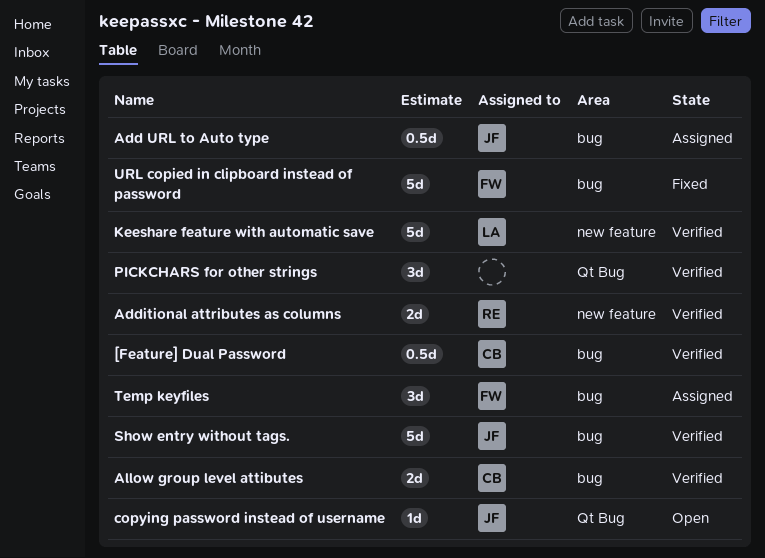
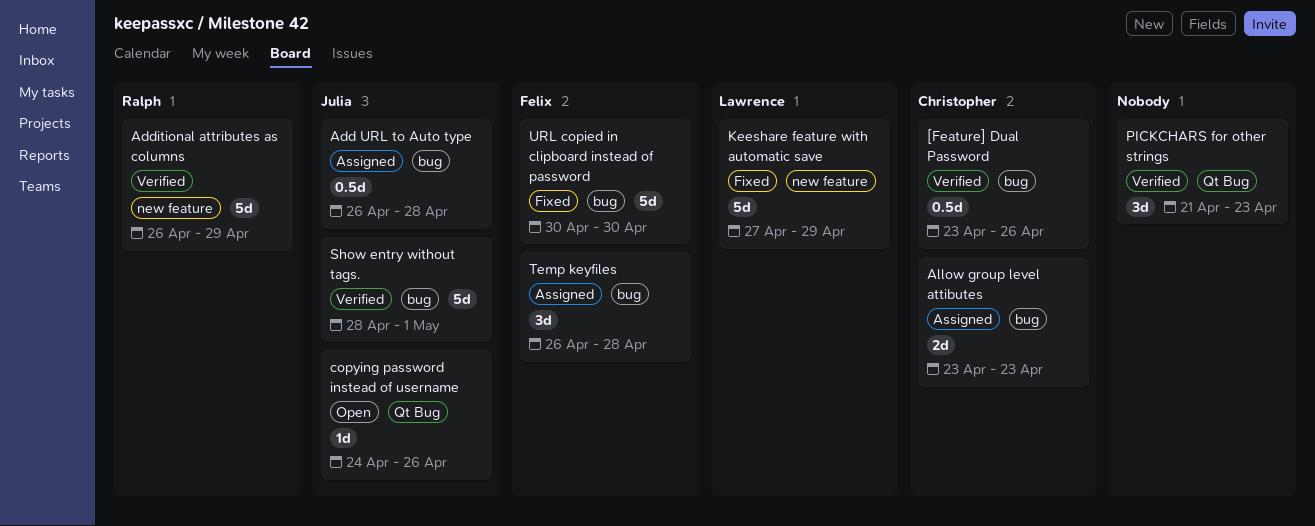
Additional attributes as columns, estimate: 2d -> 5d
Allow group level attibutes, status: Verified -> Assigned
Keeshare feature with automatic save, status: Verified -> Fixed

